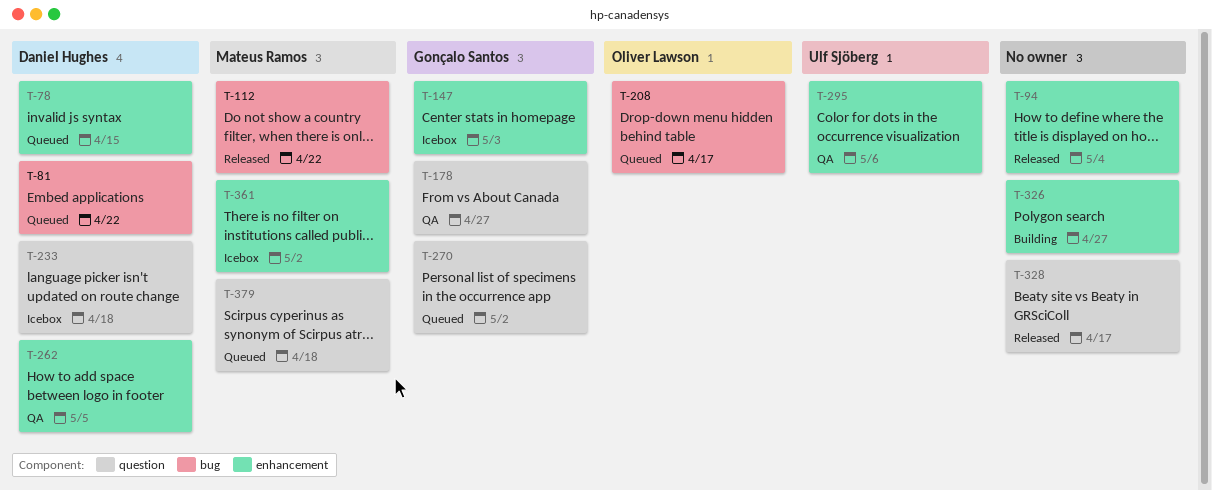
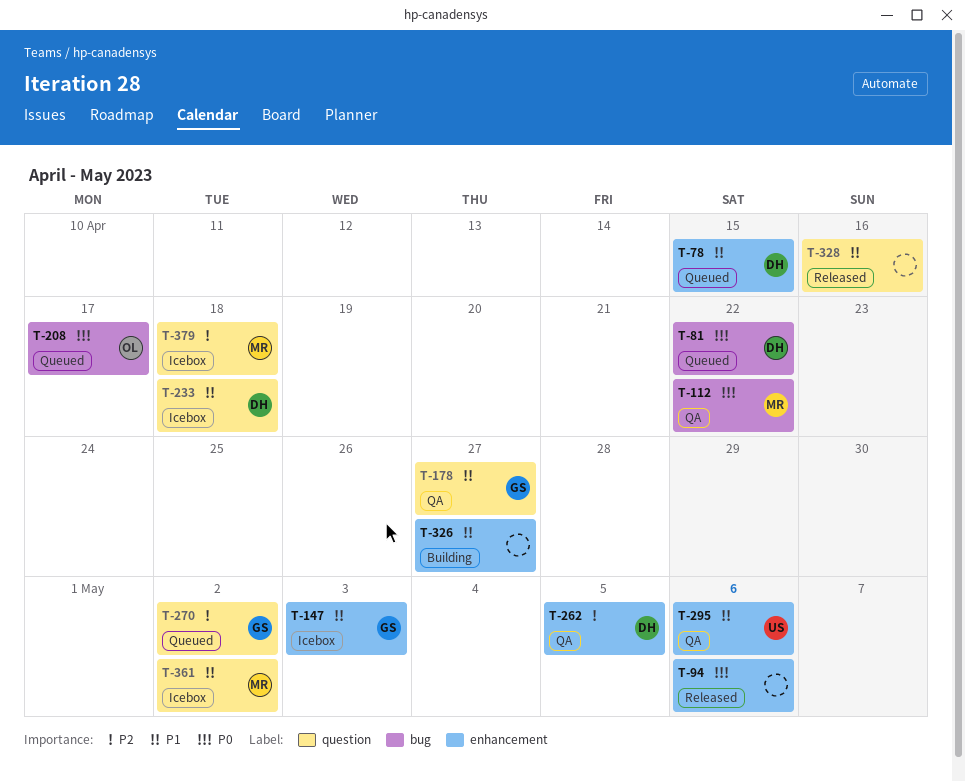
T-94, due: May 4 -> May 6
T-112, status: Released -> QA
T-328, due: Apr 17 -> Apr 16
T-361, label: enhancement -> question
T-379, status: Queued -> Icebox

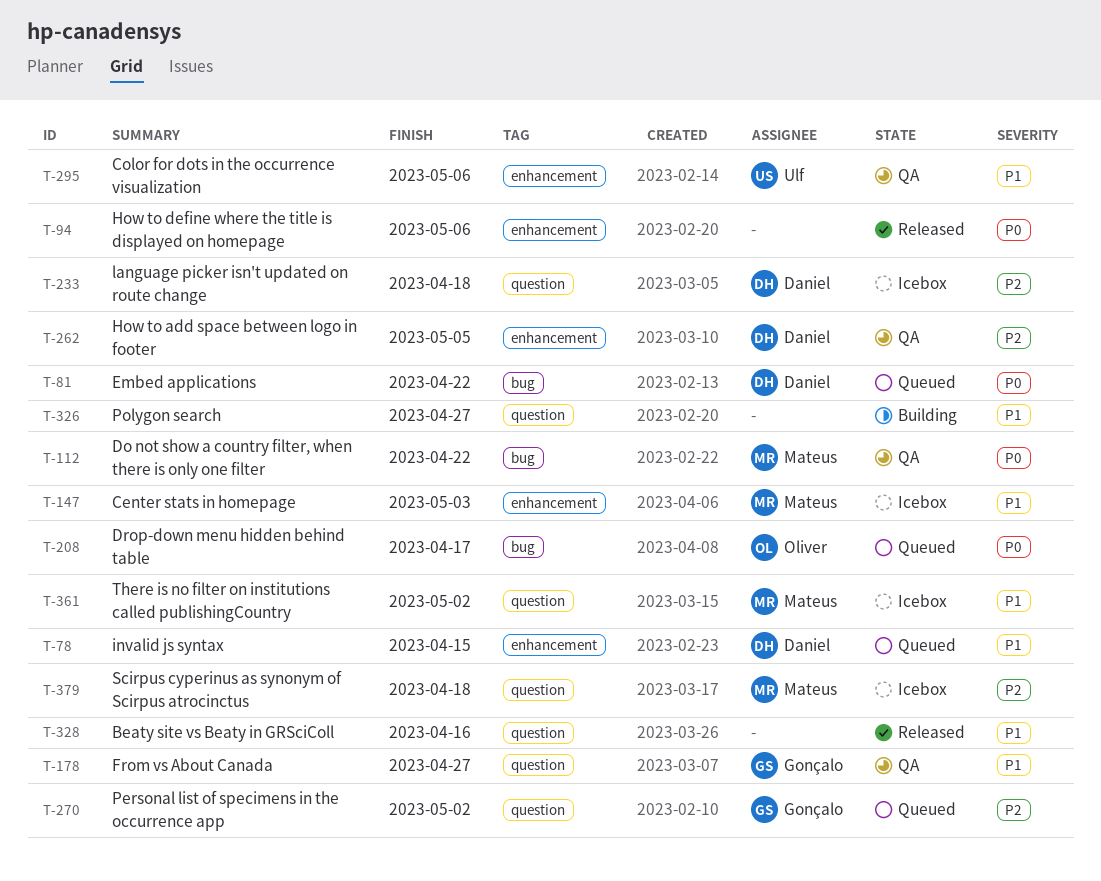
T-147, owner: Gonçalo -> Mateus
T-233, priority: P1 -> P2
T-326, label: enhancement -> question

